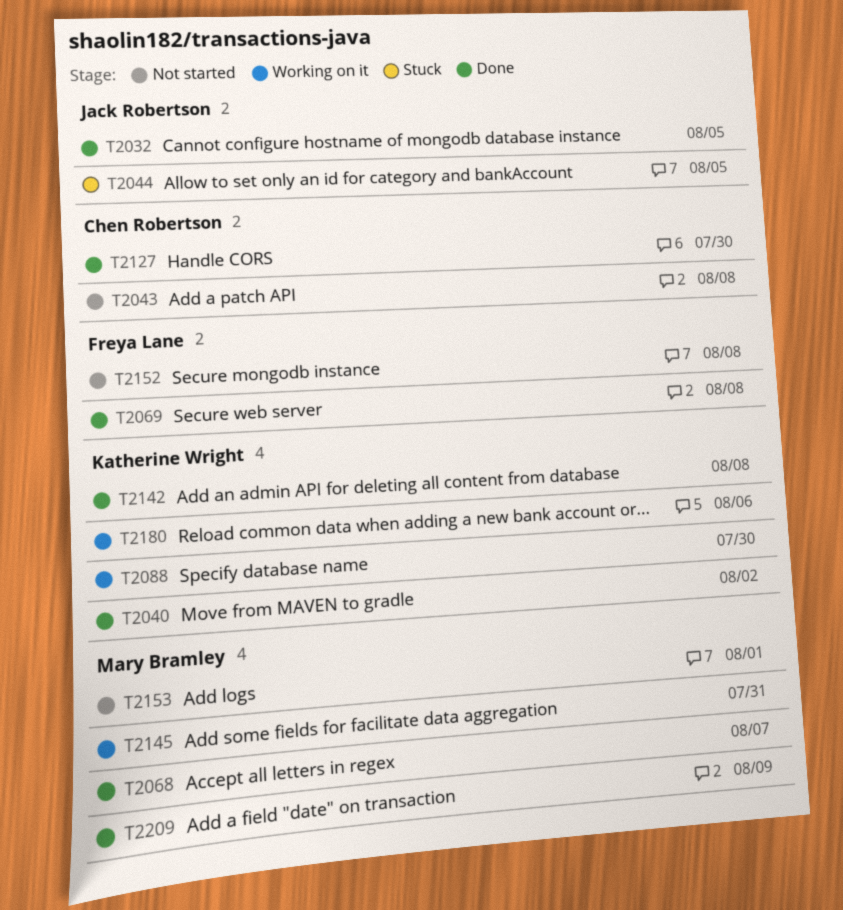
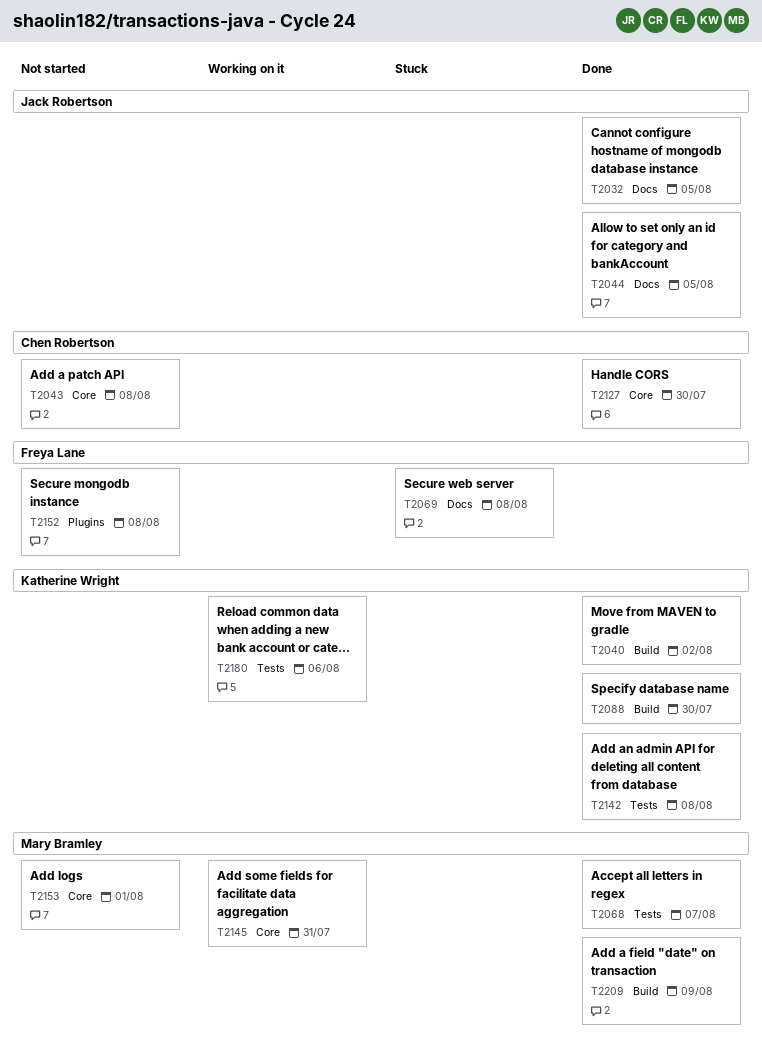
T2044, status: Stuck -> Done
T2069, status: Done -> Stuck
T2088, status: Working on it -> Done

